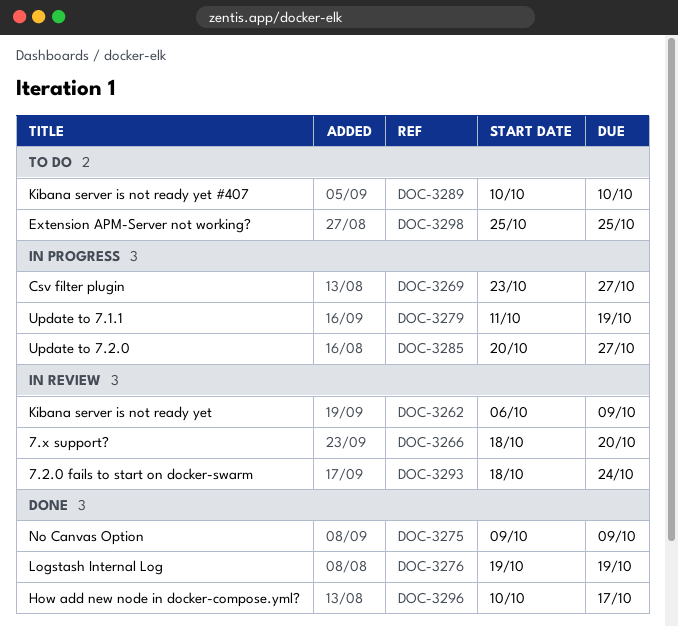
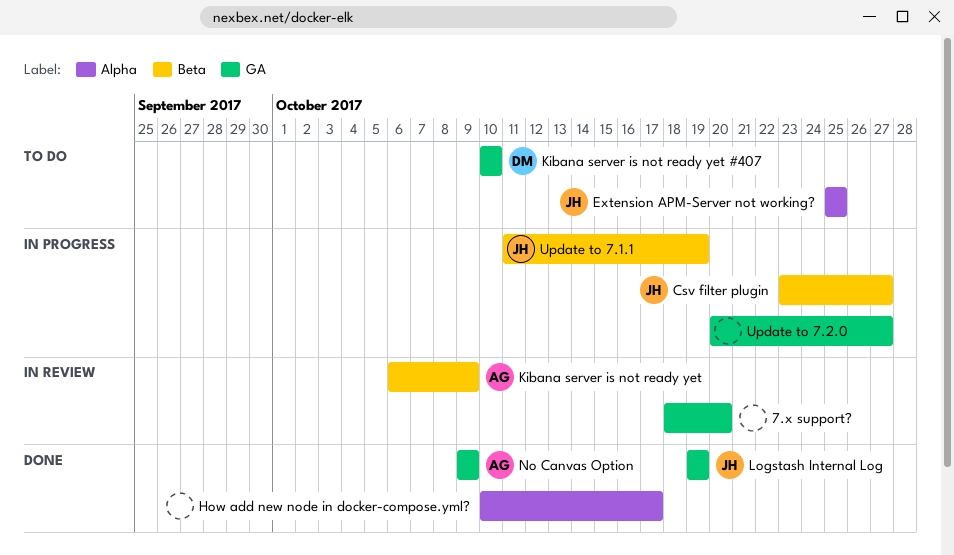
7.2.0 fails to start on docker-swarm: present -> none

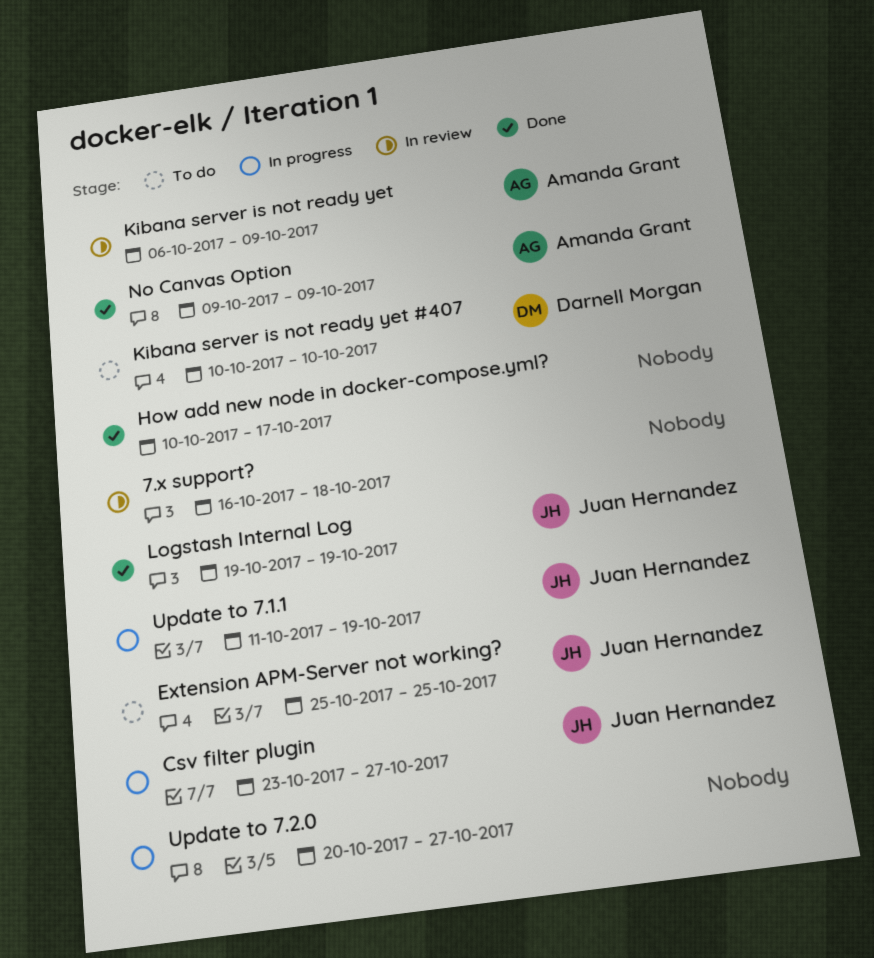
7.x support?, start: Oct 18 -> Oct 16
7.x support?, due: Oct 20 -> Oct 18

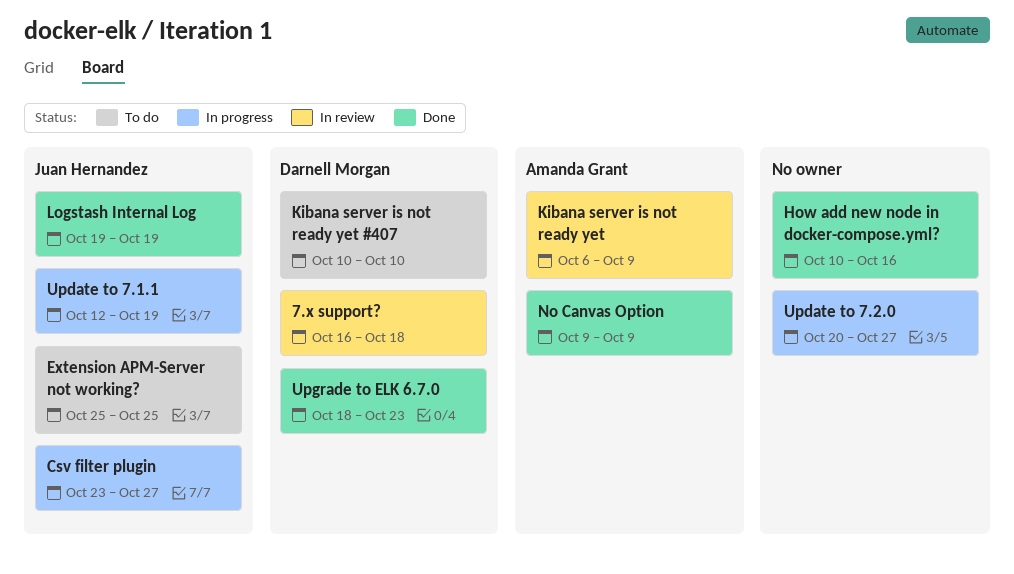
7.x support?, owner: none -> Darnell Morgan
How add new node in docker-compose.yml?, due: Oct 17 -> Oct 16
Update to 7.1.1, start: Oct 11 -> Oct 12
Upgrade to ELK 6.7.0: none -> present

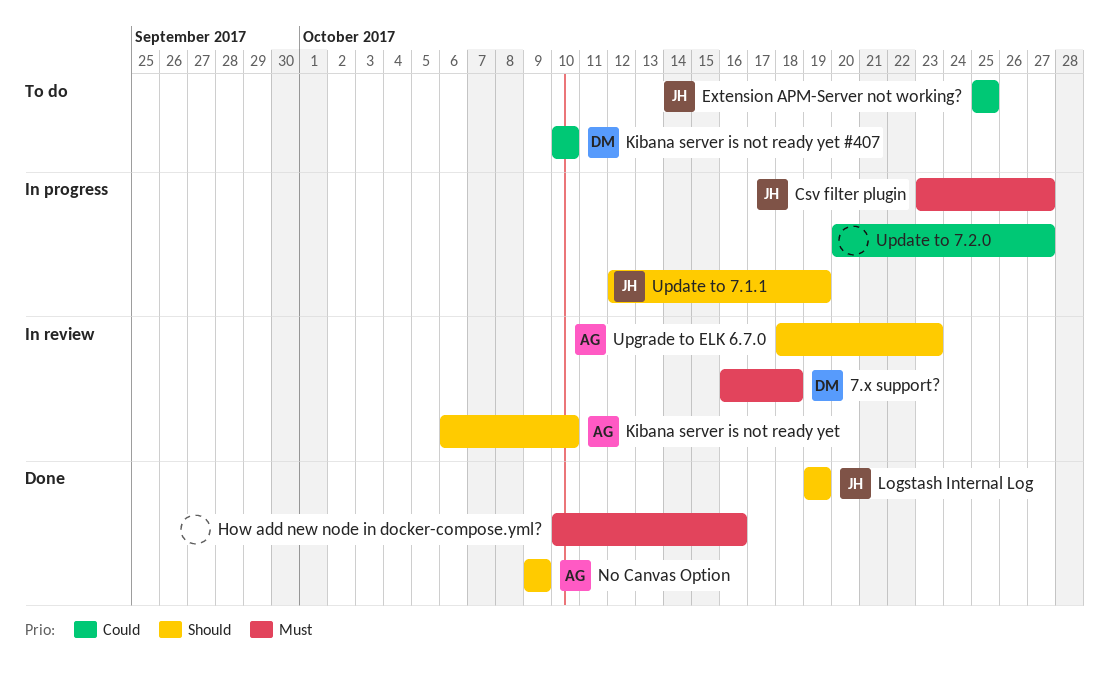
Kibana server is not ready yet, due: Oct 9 -> Oct 10
Upgrade to ELK 6.7.0, status: Done -> In review
Upgrade to ELK 6.7.0, owner: Darnell Morgan -> Amanda Grant

